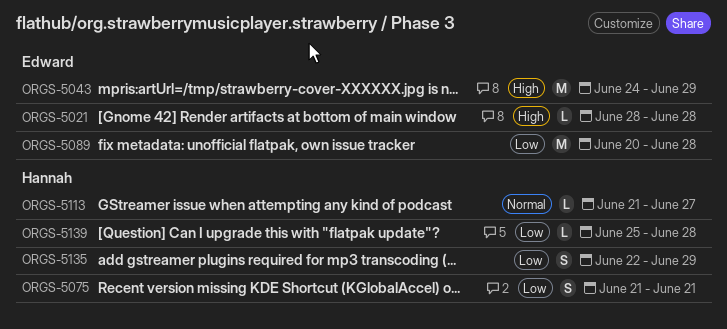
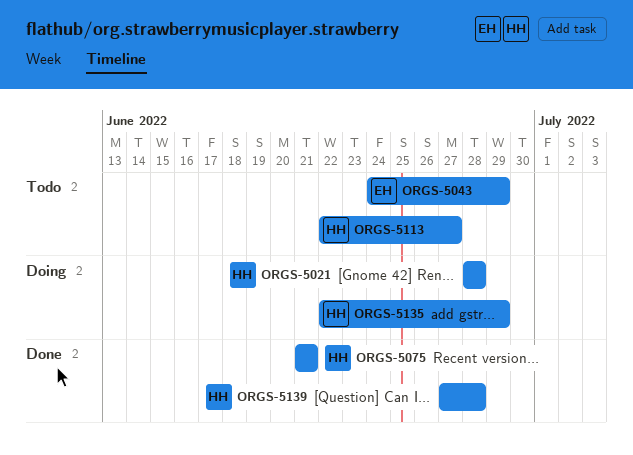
ORGS-5021, owner: Edward -> Hannah
ORGS-5089: present -> none
ORGS-5113, start: Jun 21 -> Jun 22
ORGS-5139, start: Jun 25 -> Jun 27

